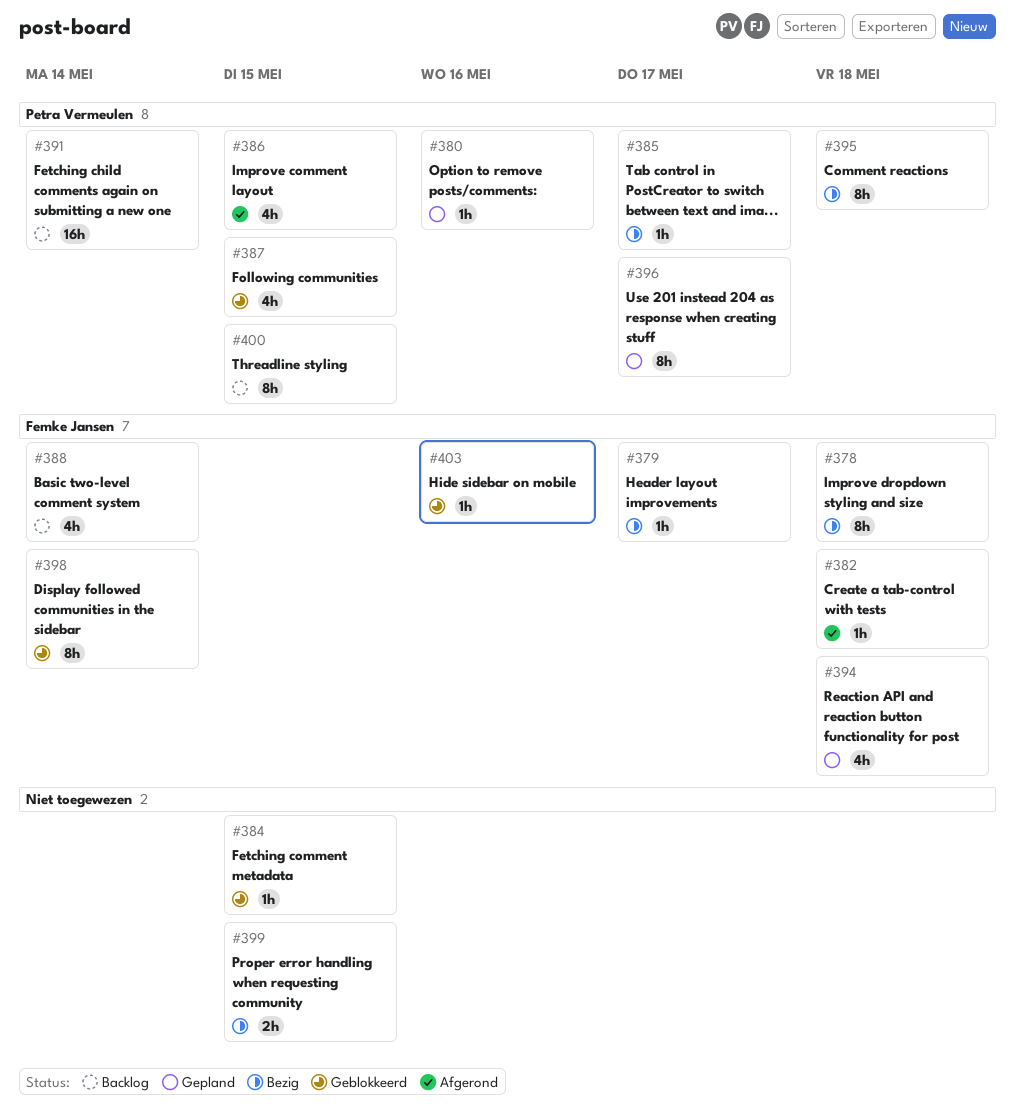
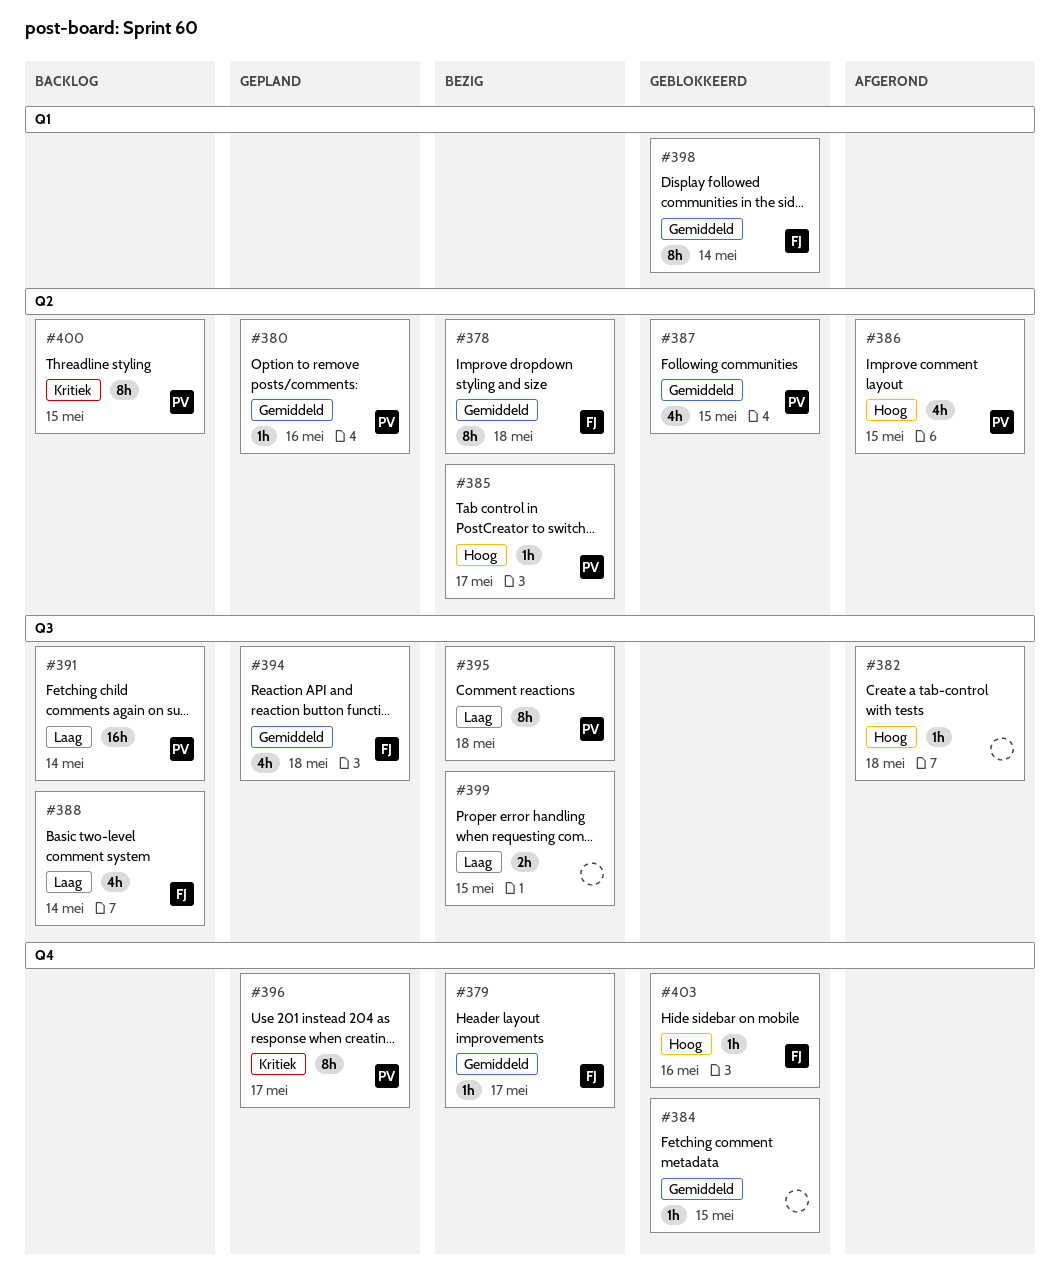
#382, owner: Femke Jansen -> none

